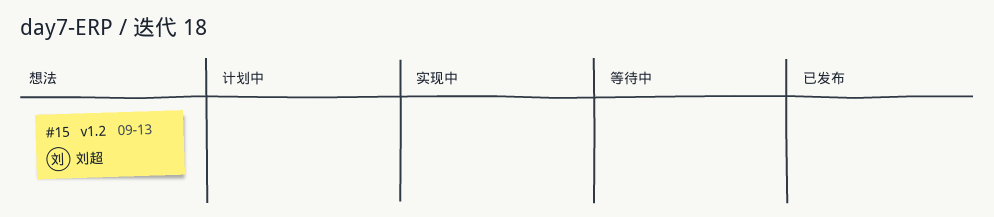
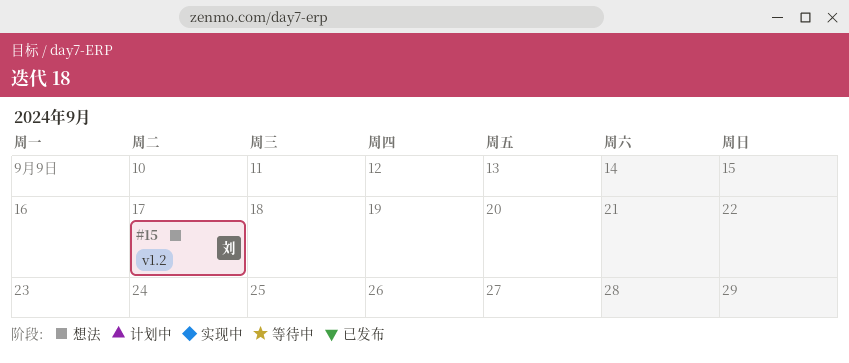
#15, due: Sep 13 -> Sep 17

